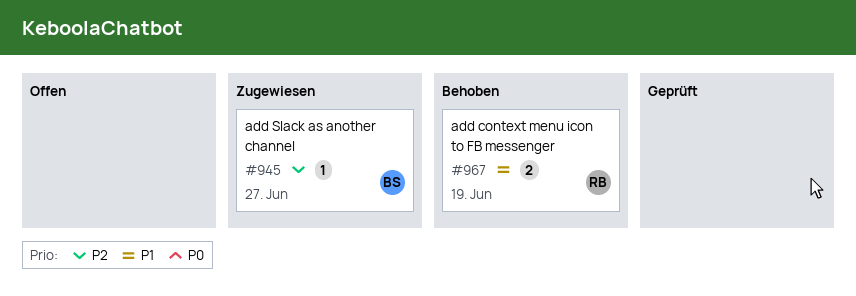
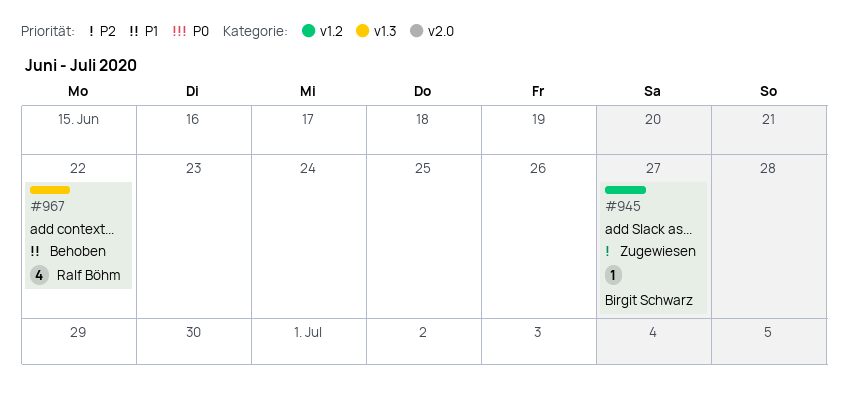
#967, estimate: 2 -> 4
#967, due: Jun 19 -> Jun 22

